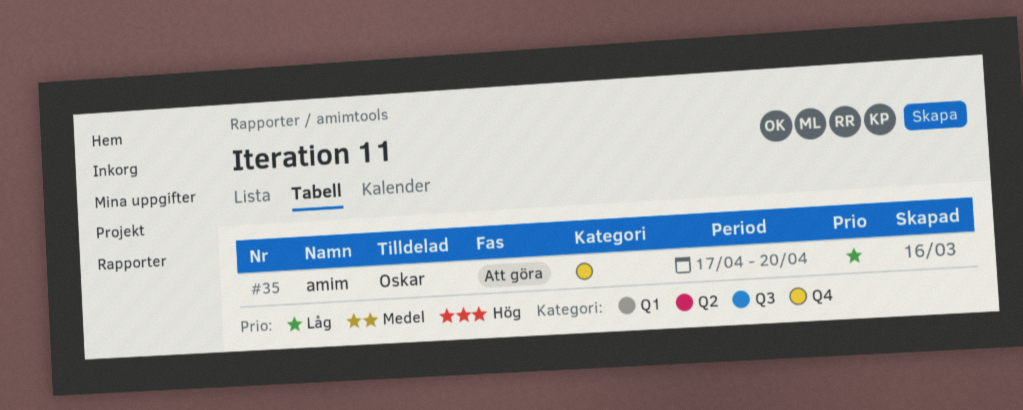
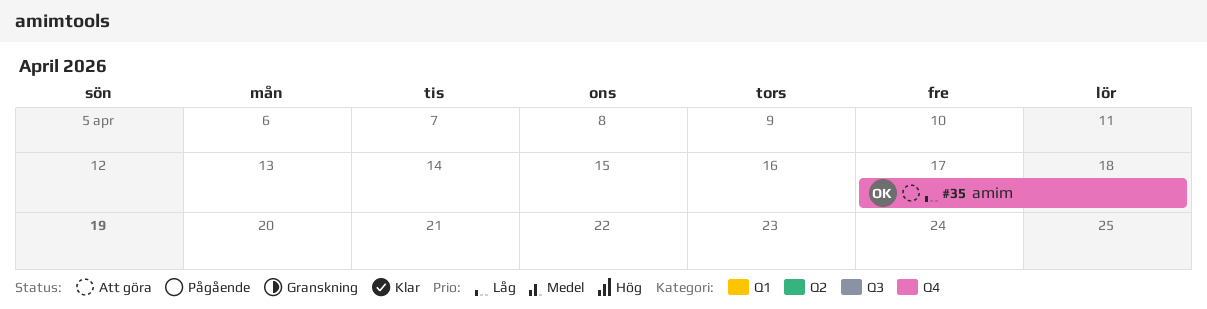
#35, due: Apr 20 -> Apr 18

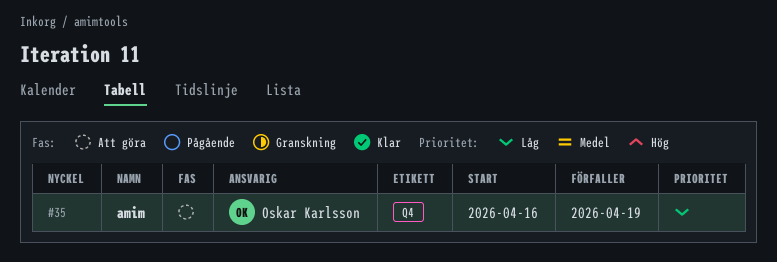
#35, start: Apr 17 -> Apr 16
#35, due: Apr 18 -> Apr 19

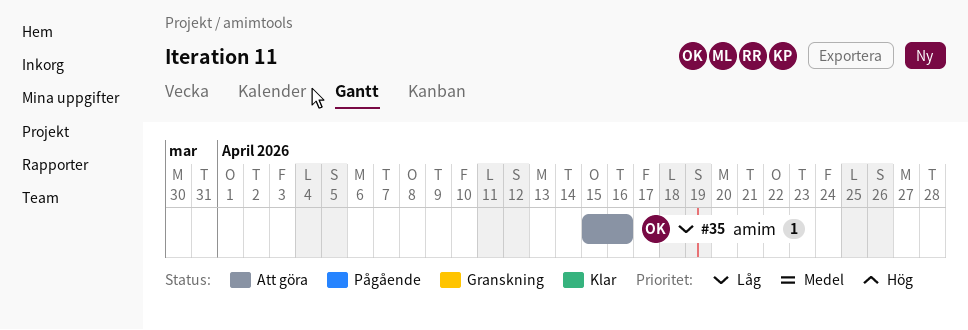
#35, start: Apr 16 -> Apr 15
#35, due: Apr 19 -> Apr 16

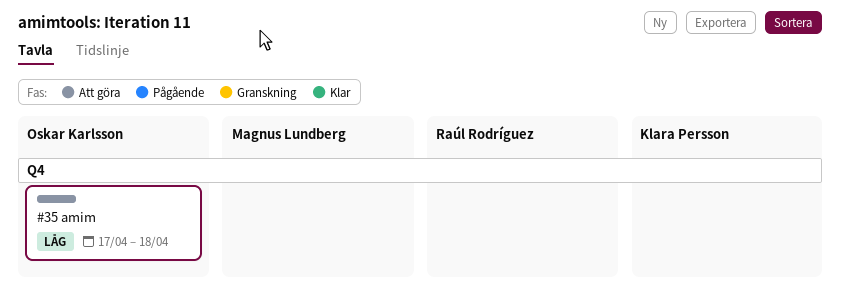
#35, start: Apr 15 -> Apr 17
#35, due: Apr 16 -> Apr 18

